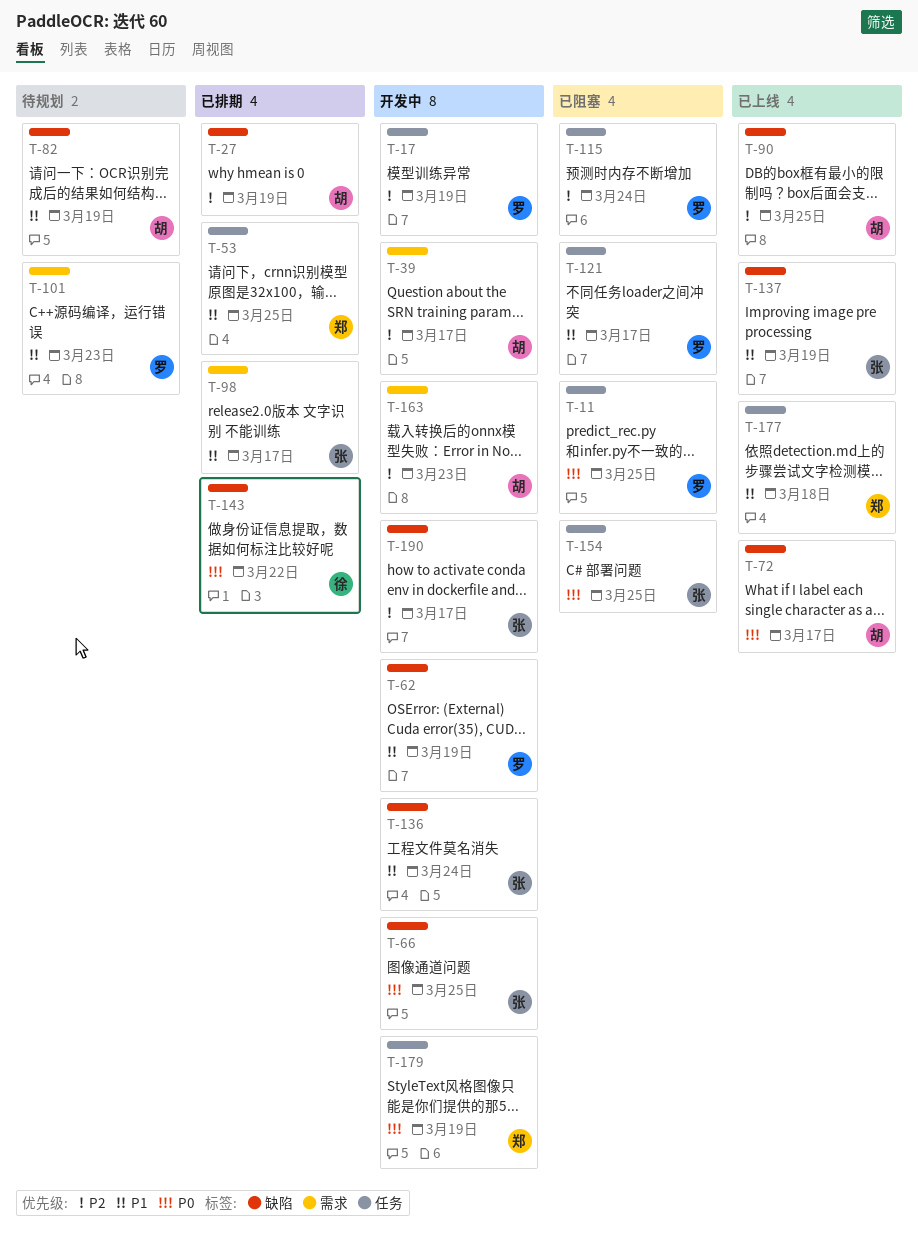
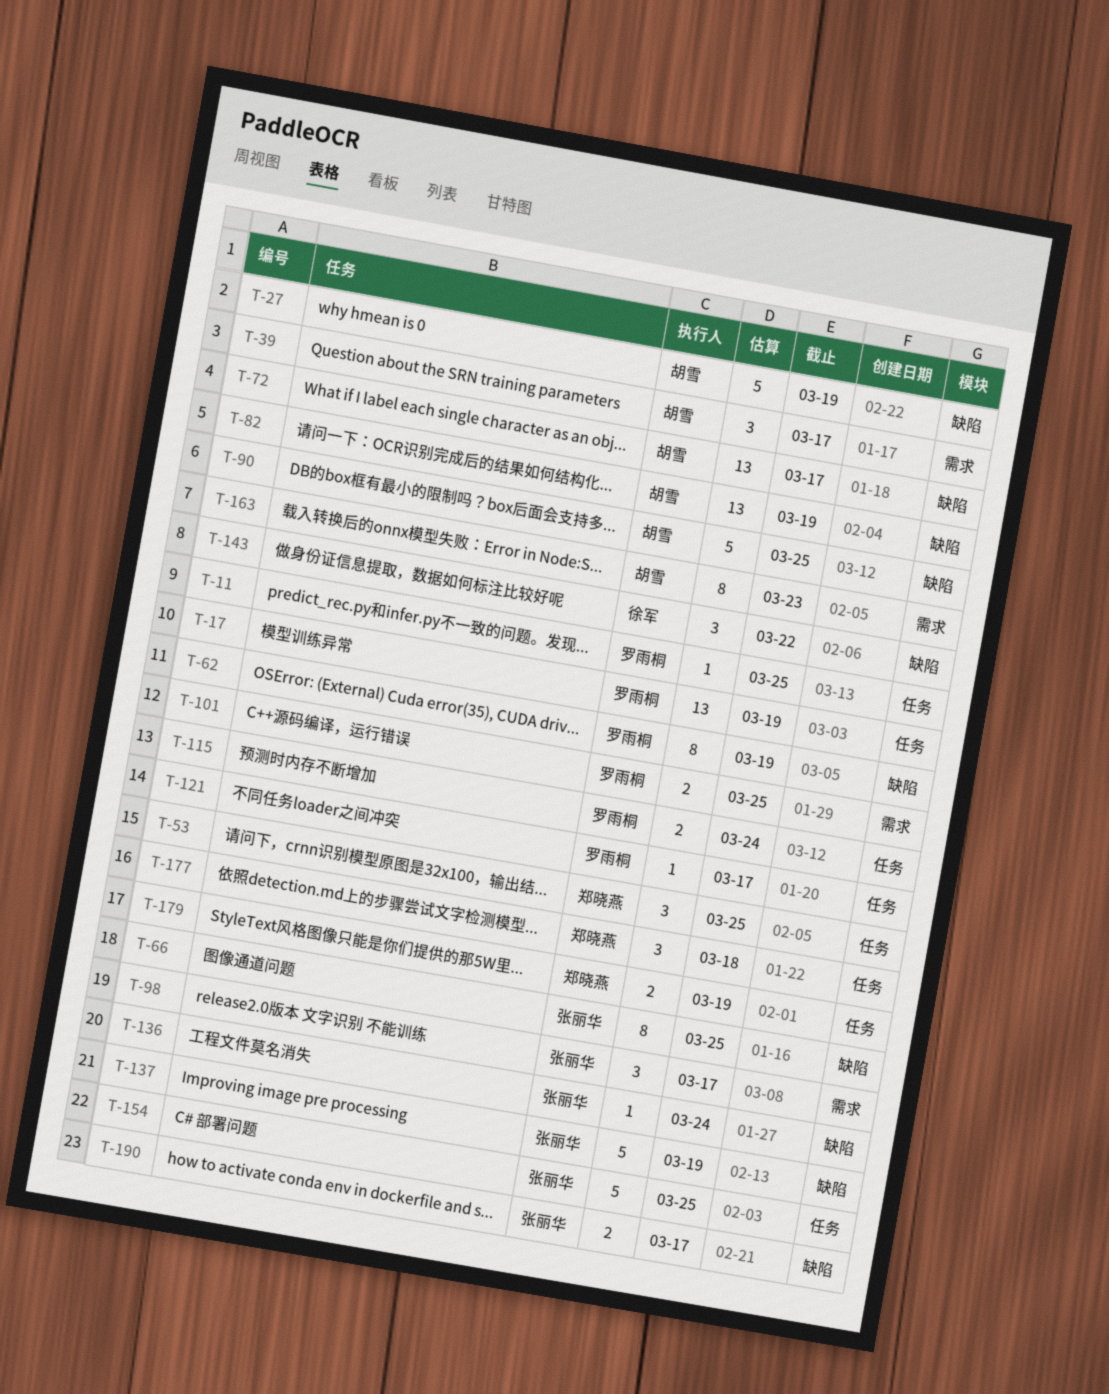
T-101, due: Mar 23 -> Mar 25

